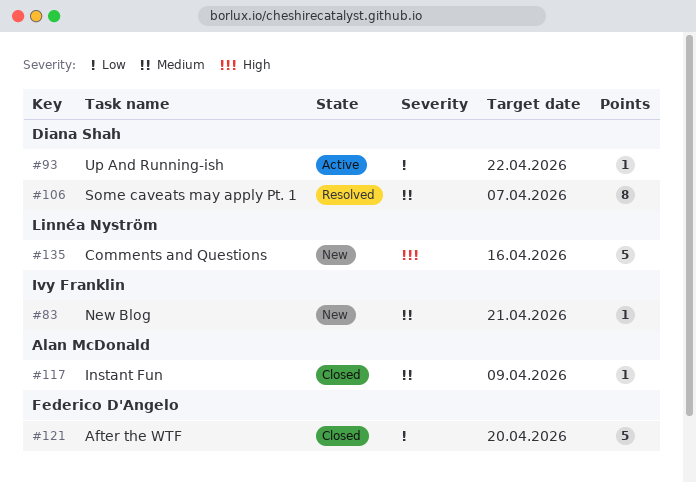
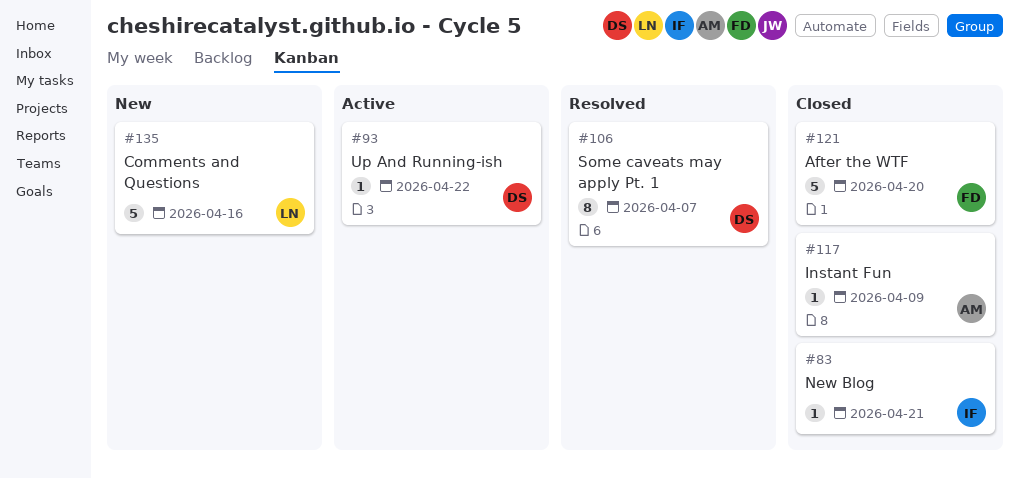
#83, status: New -> Closed

